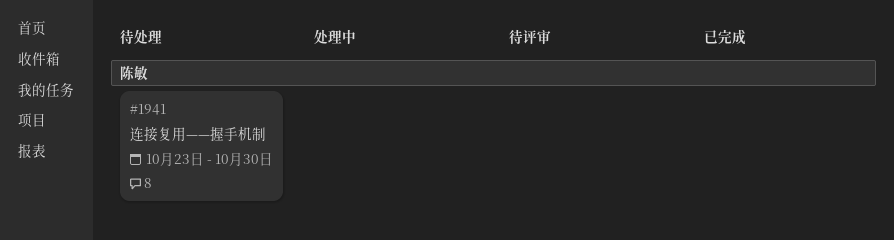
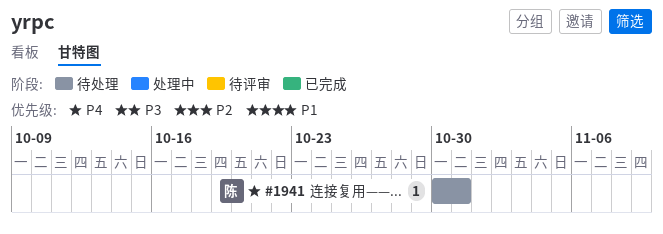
#1941, start: Oct 23 -> Oct 30
#1941, due: Oct 30 -> Oct 31

